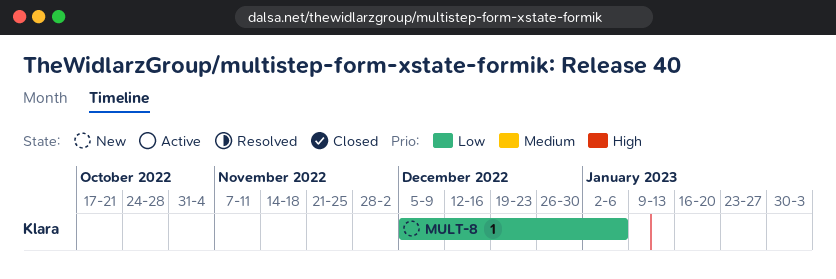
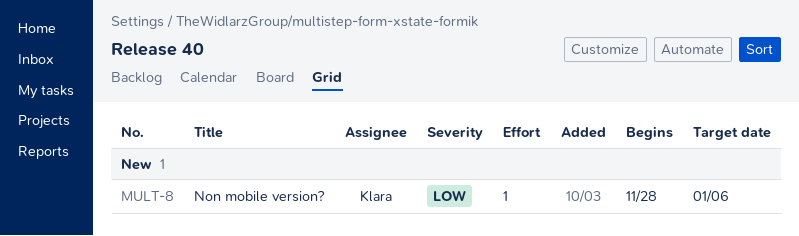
MULT-8, start: Dec 5 -> Nov 28

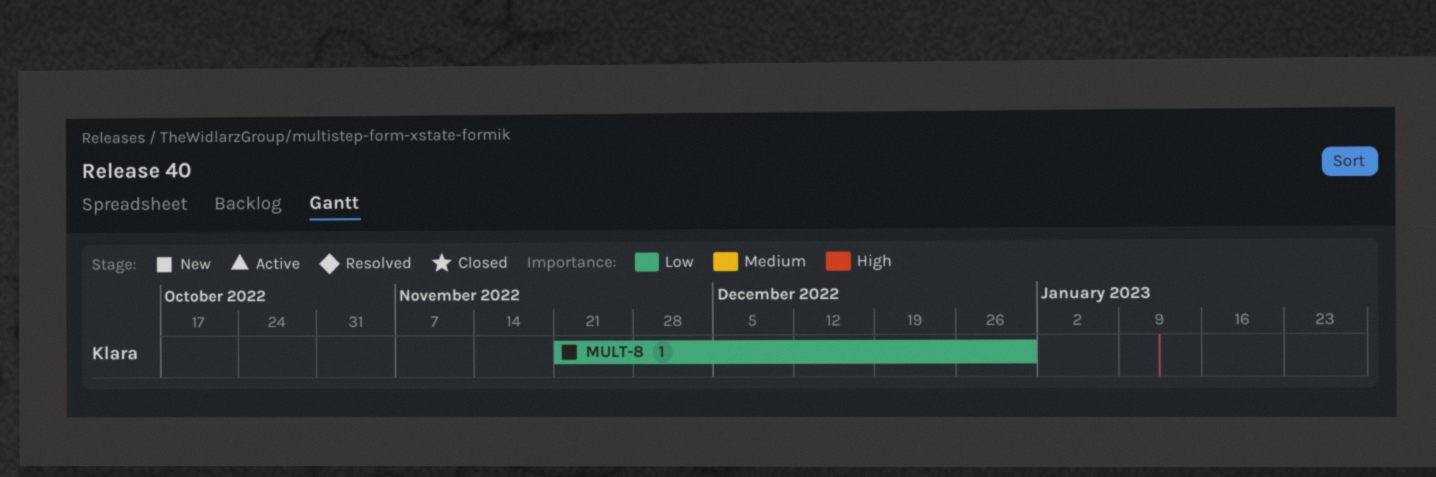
MULT-8, start: Nov 28 -> Nov 21
MULT-8, due: Jan 6 -> Dec 30

